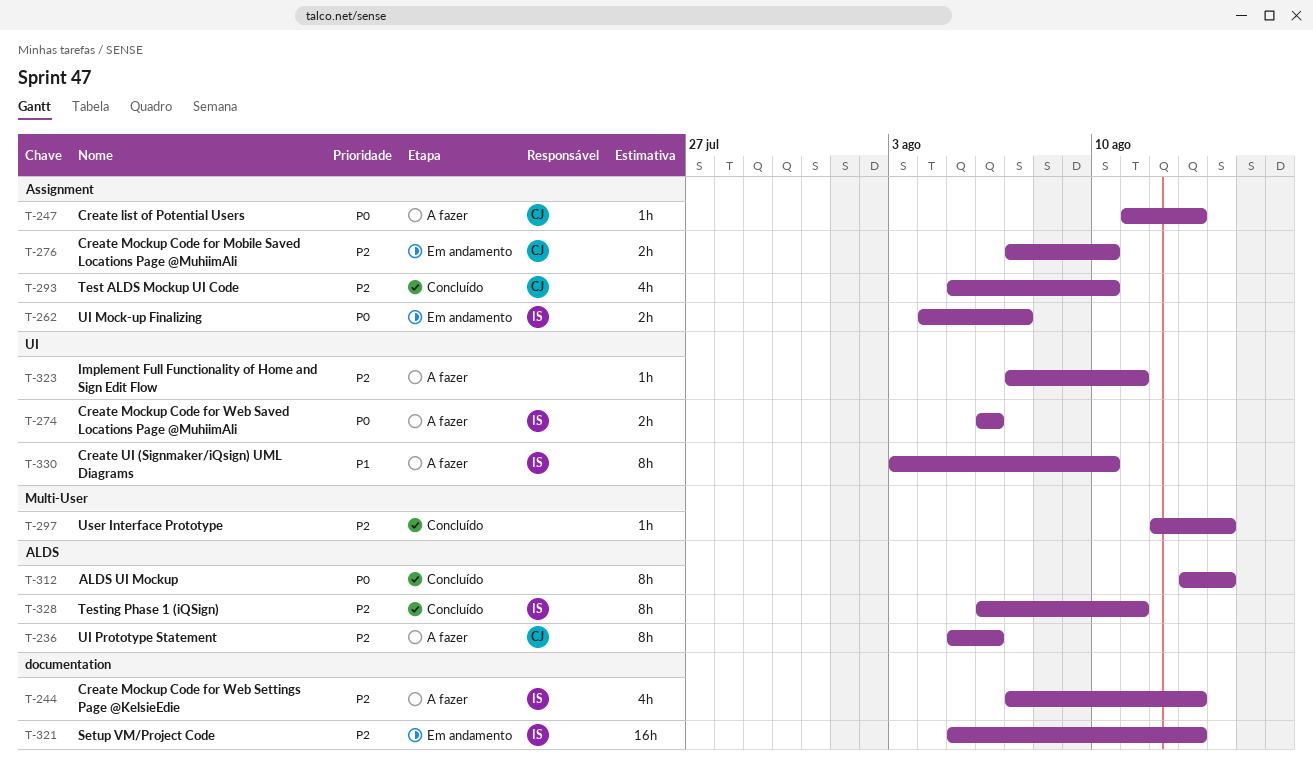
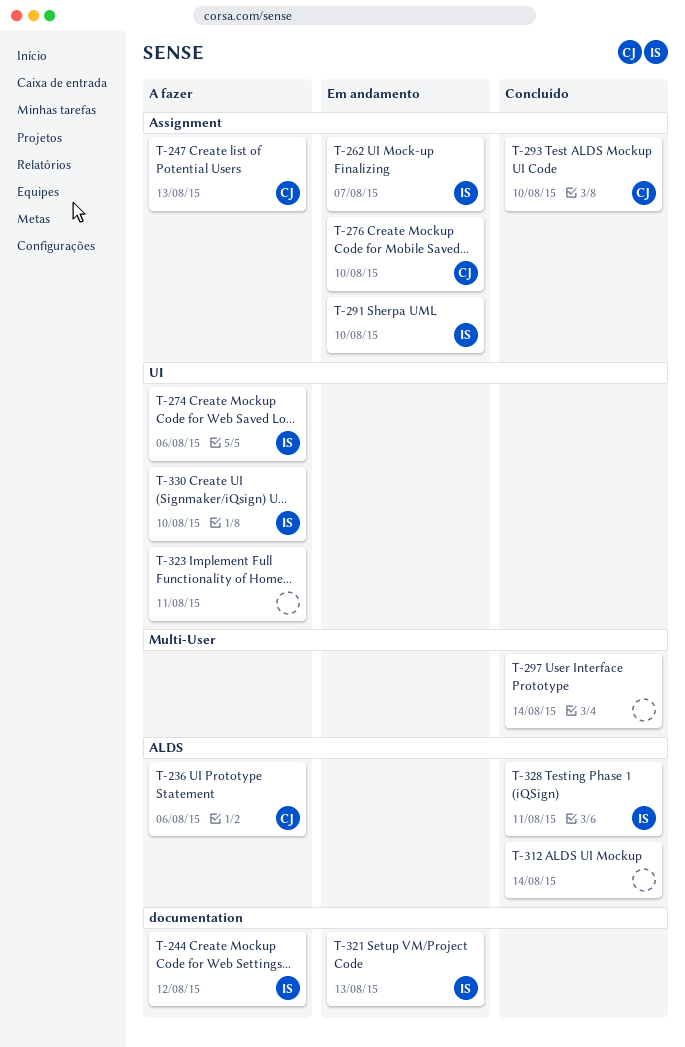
T-244, due: Aug 13 -> Aug 12
T-291: none -> present

